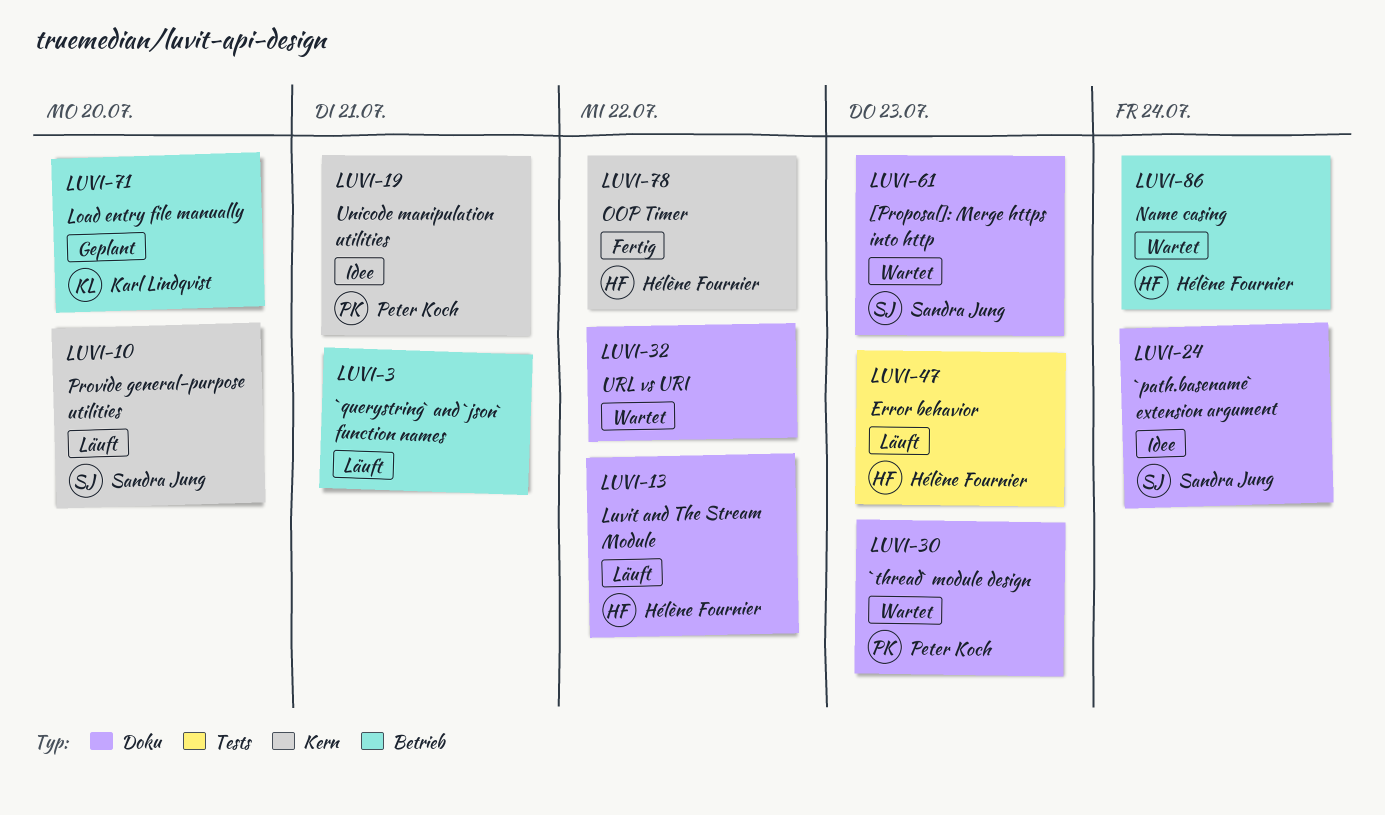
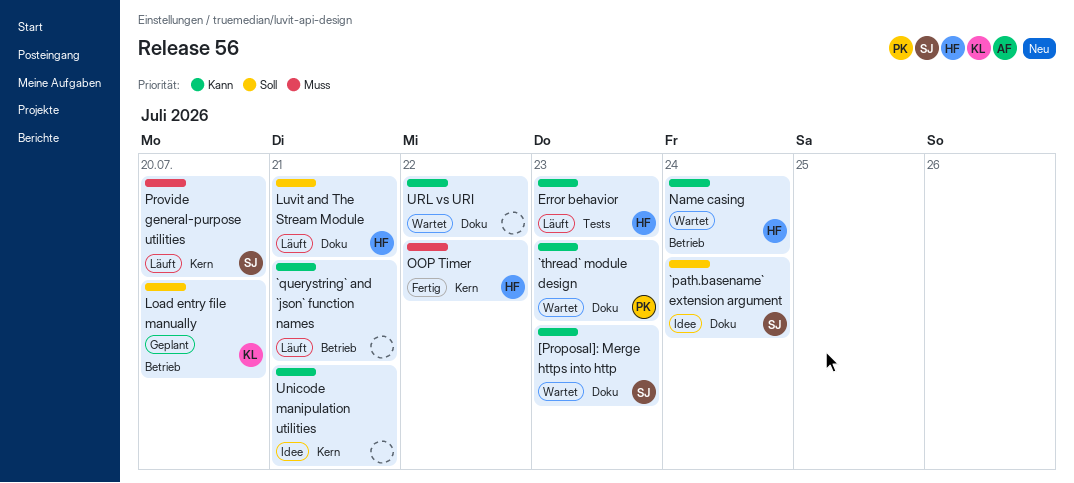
Luvit and The Stream Module, due: Jul 22 -> Jul 21
Unicode manipulation utilities, owner: Peter Koch -> none

